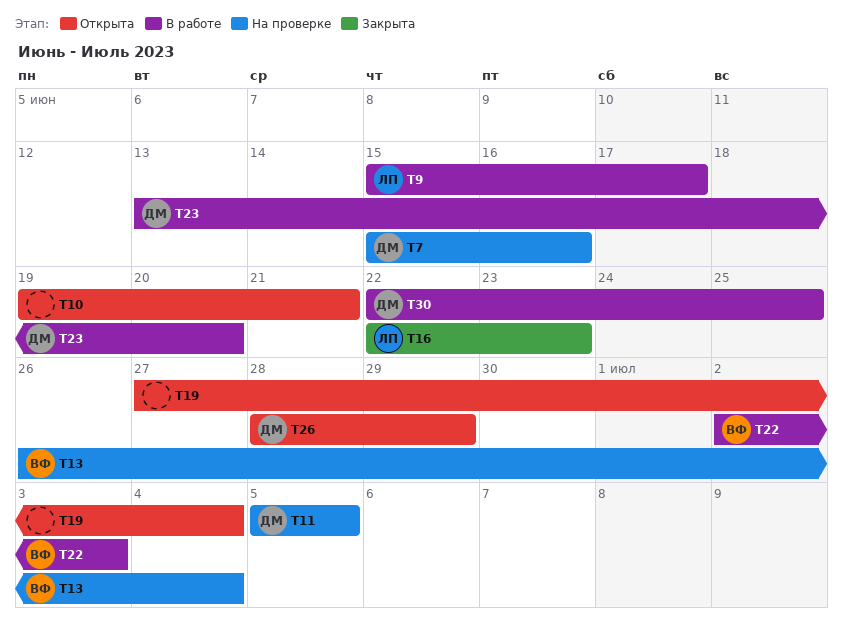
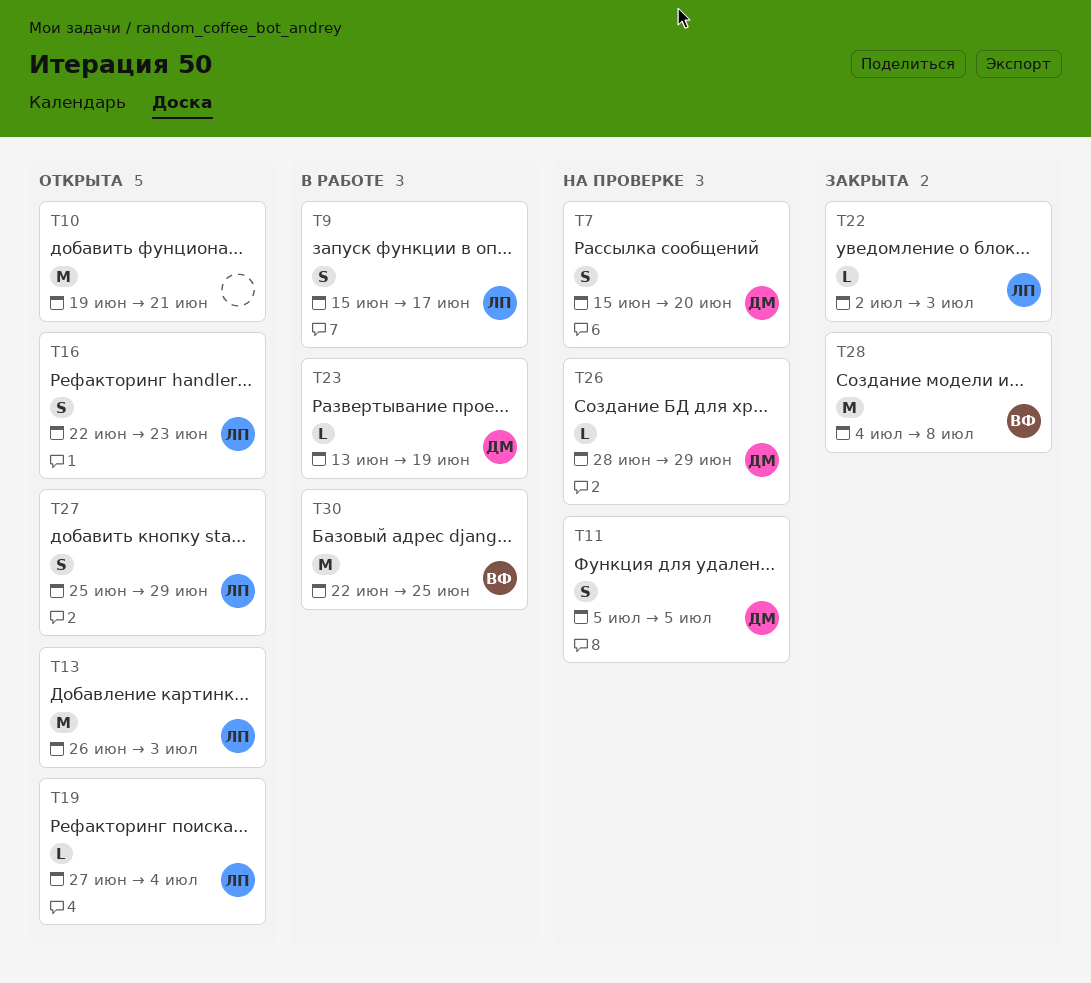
T7, due: Jun 16 -> Jun 20
T13, status: На проверке -> Открыта
T13, owner: ВФ -> ЛП
T13, due: Jul 4 -> Jul 3
T16, status: Закрыта -> Открыта
T19, owner: none -> ЛП
T22, status: В работе -> Закрыта
T22, owner: ВФ -> ЛП
T23, due: Jun 20 -> Jun 19
T26, status: Открыта -> На проверке
T27: none -> present
T28: none -> present
T30, owner: ДМ -> ВФ

